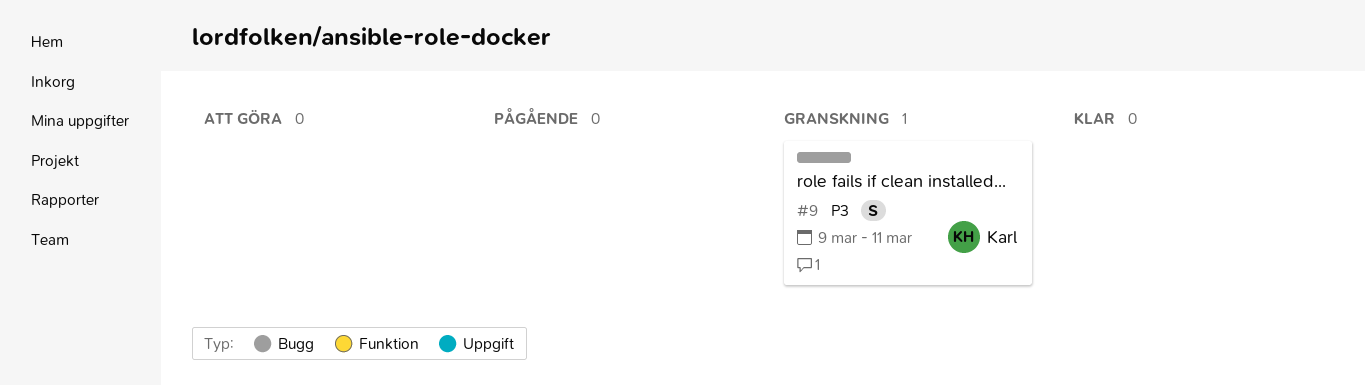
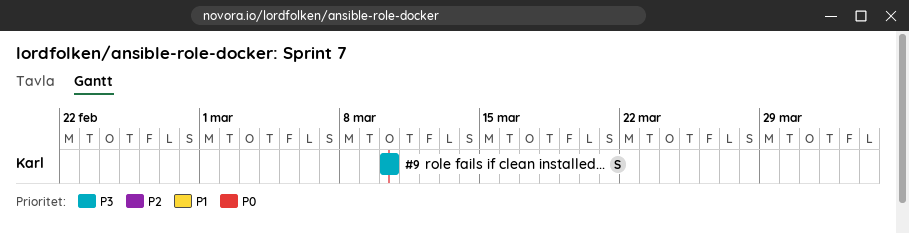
#9, start: Mar 9 -> Mar 10
#9, due: Mar 11 -> Mar 10

